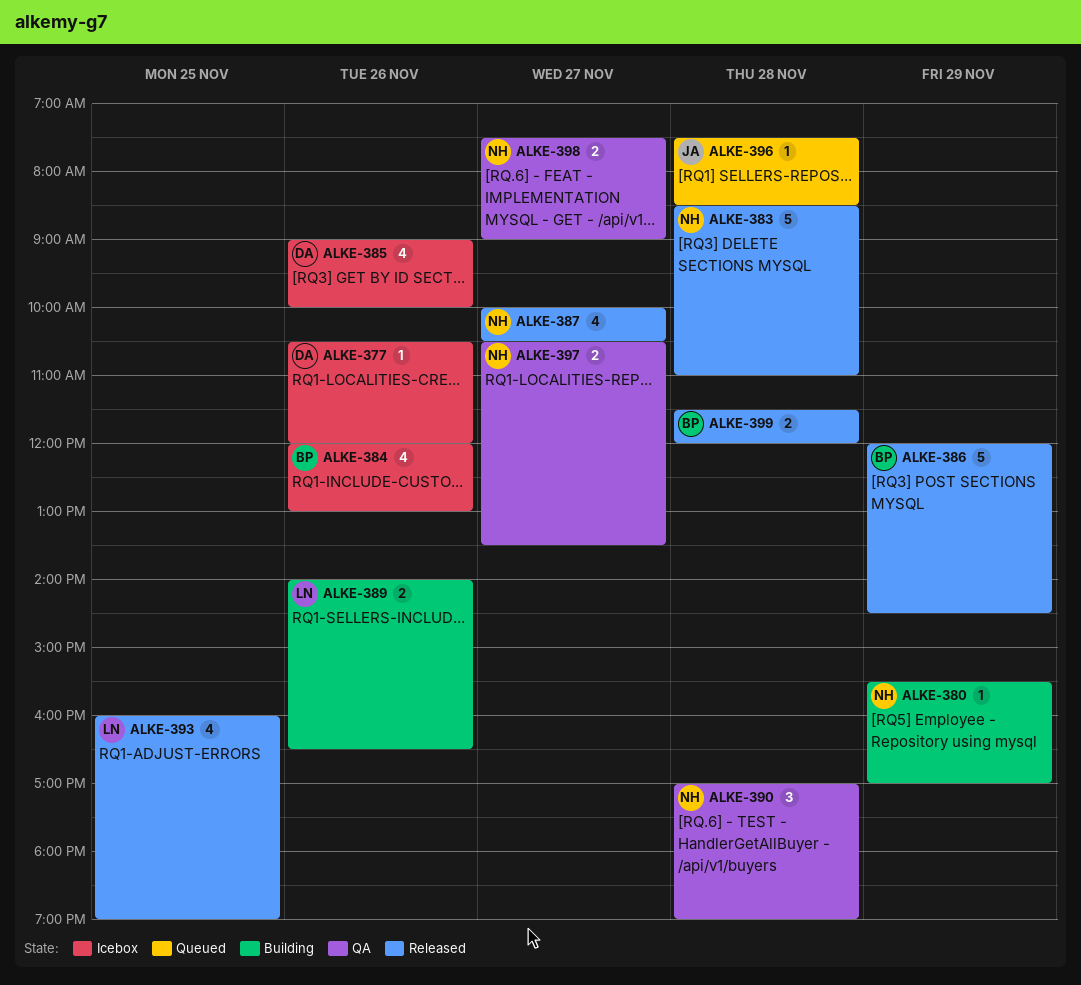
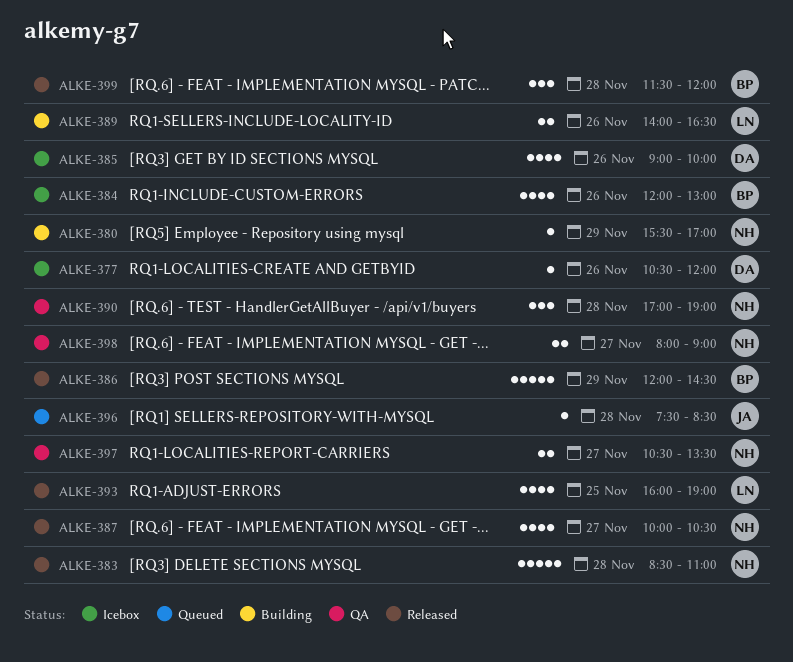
ALKE-398, begins: 07:30 -> 08:00
ALKE-399, estimate: 2 -> 3

